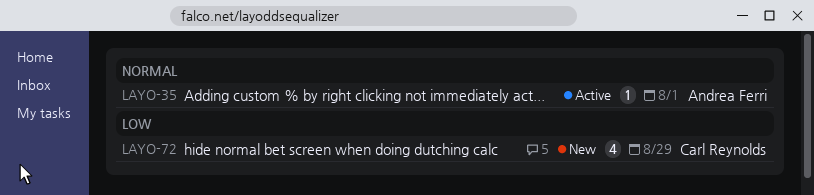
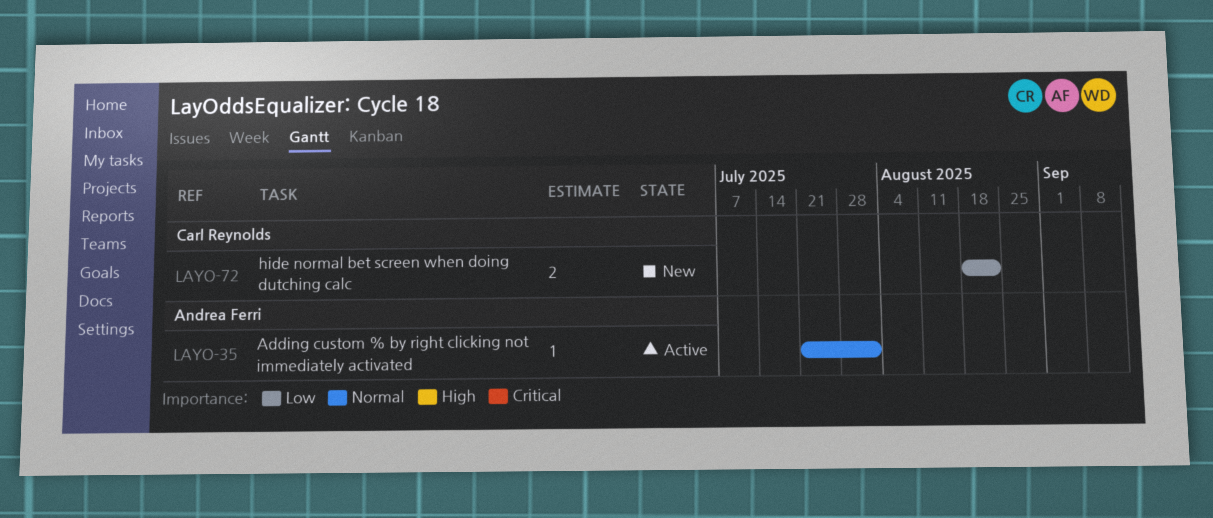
LAYO-72, estimate: 4 -> 2
LAYO-72, due: Aug 29 -> Aug 22

